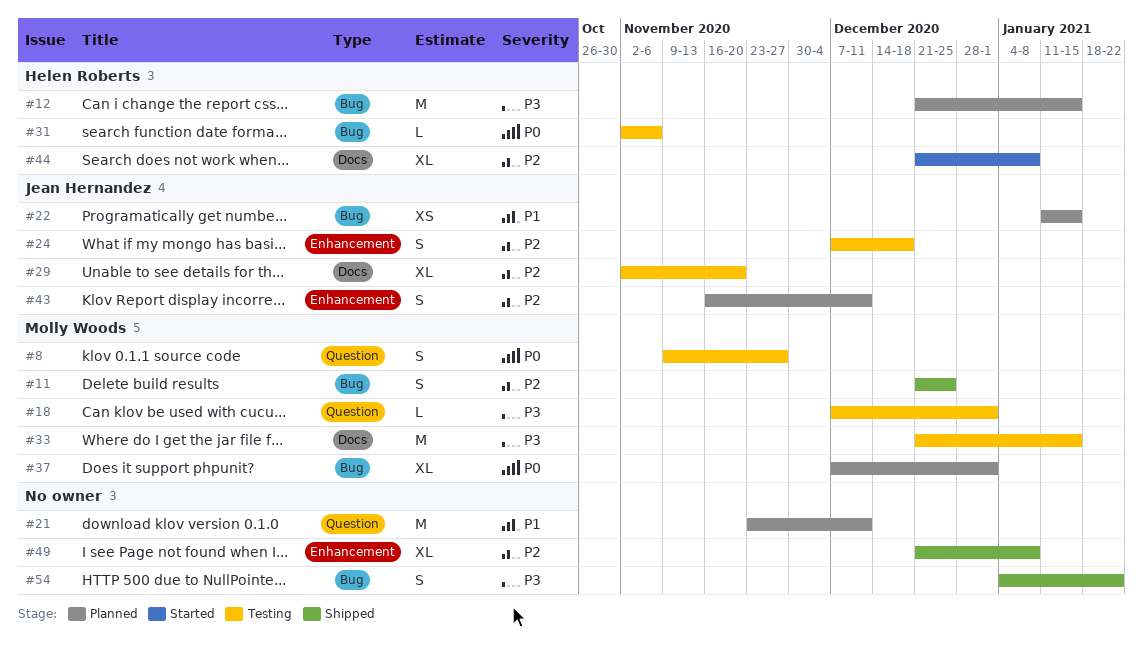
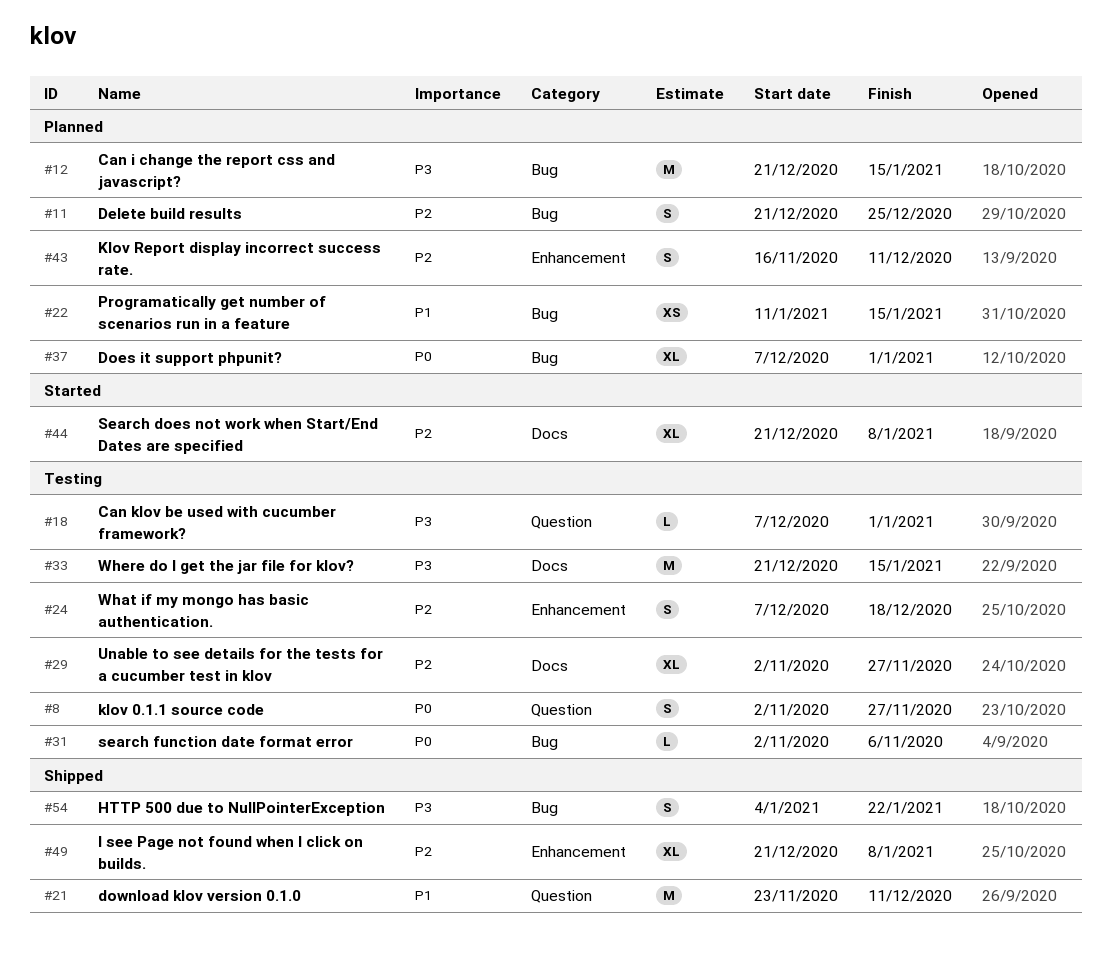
#8, start: Nov 9 -> Nov 2
#11, status: Shipped -> Planned
#21, status: Planned -> Shipped
#29, due: Nov 20 -> Nov 27

